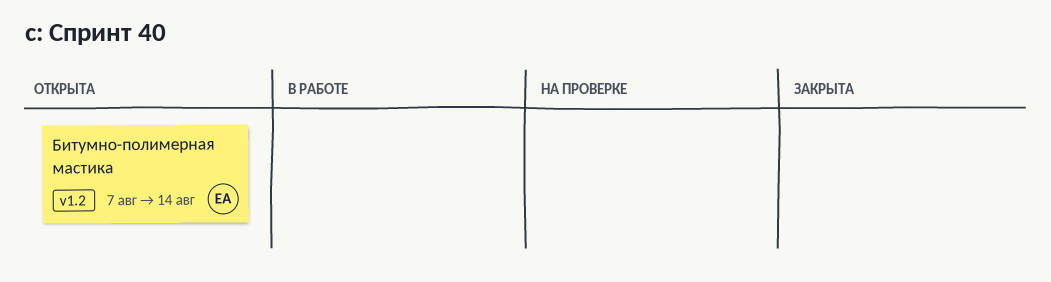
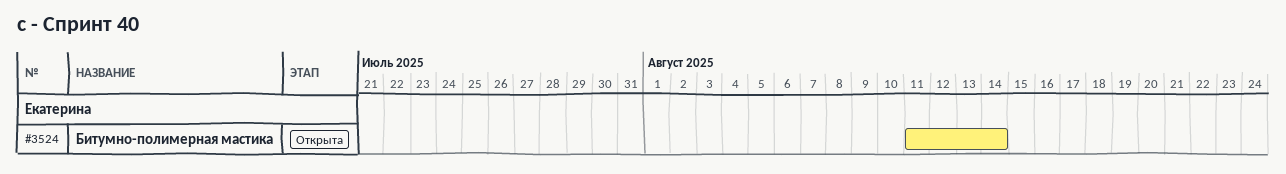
Битумно-полимерная мастика, start: Aug 7 -> Aug 11

